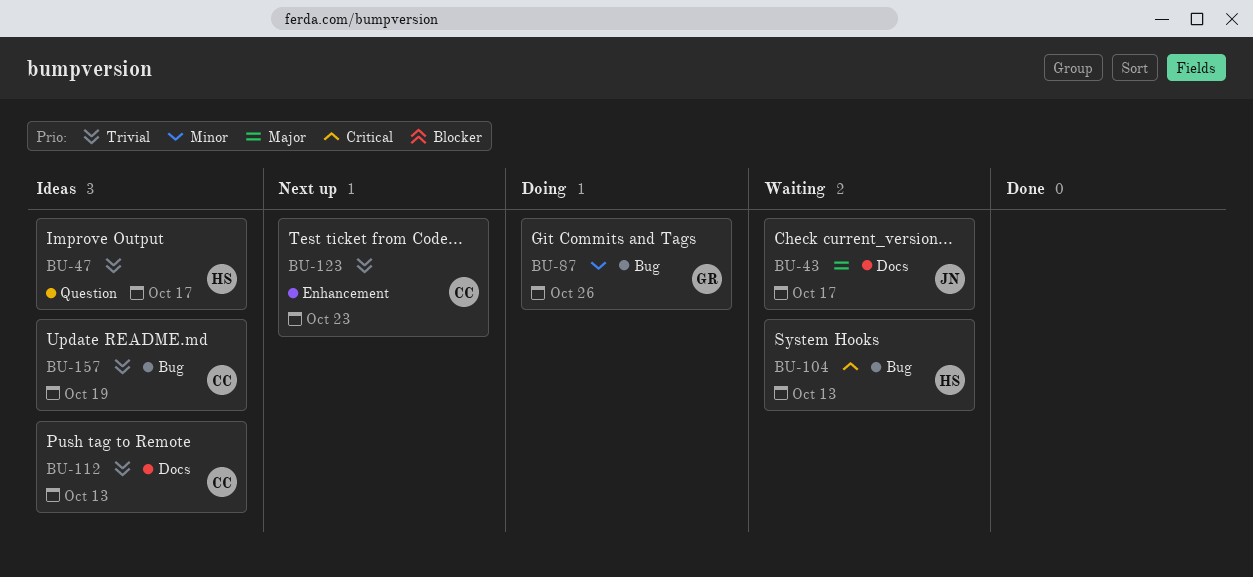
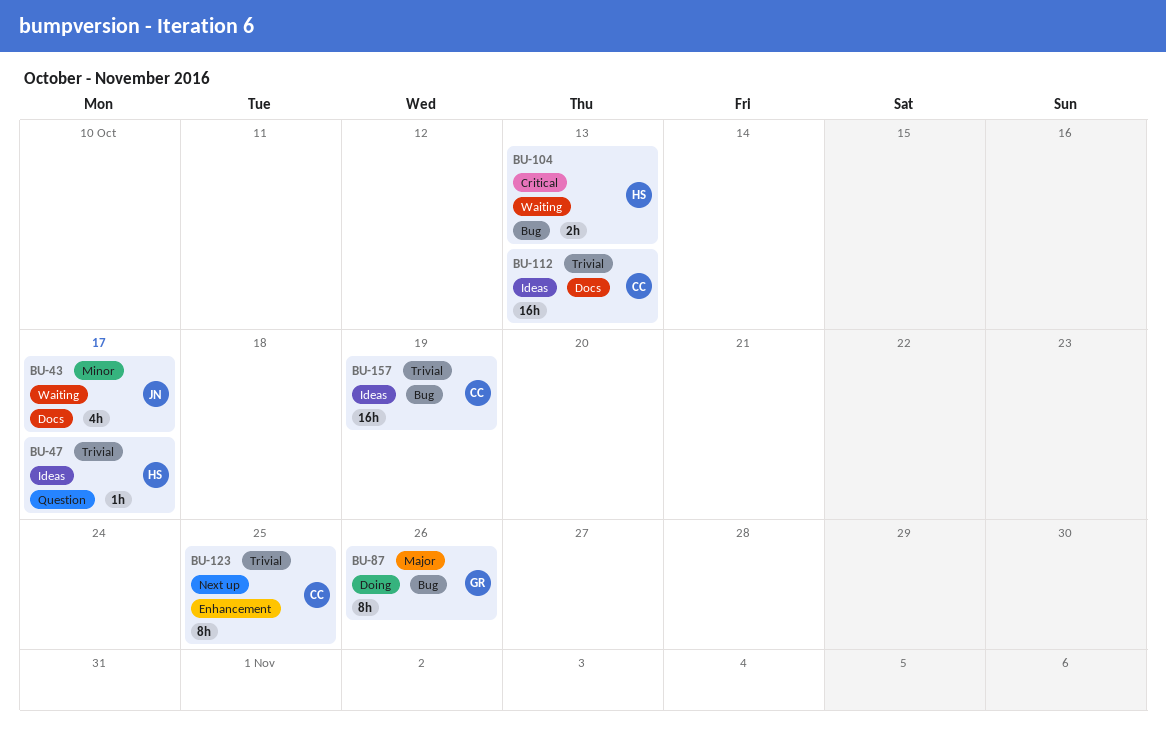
BU-43, priority: Major -> Minor
BU-87, priority: Minor -> Major
BU-123, due: Oct 23 -> Oct 25

